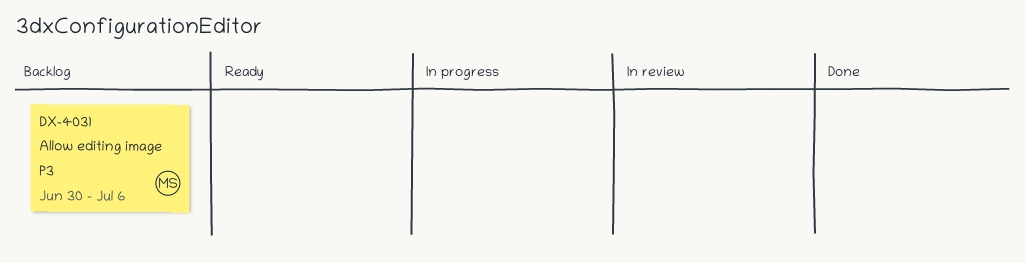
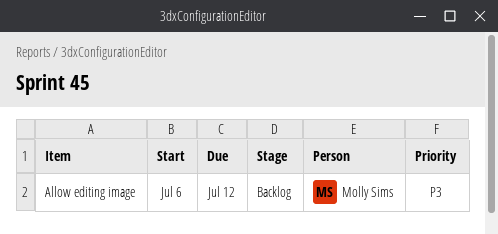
Allow editing image, start: Jun 30 -> Jul 6
Allow editing image, due: Jul 6 -> Jul 12

